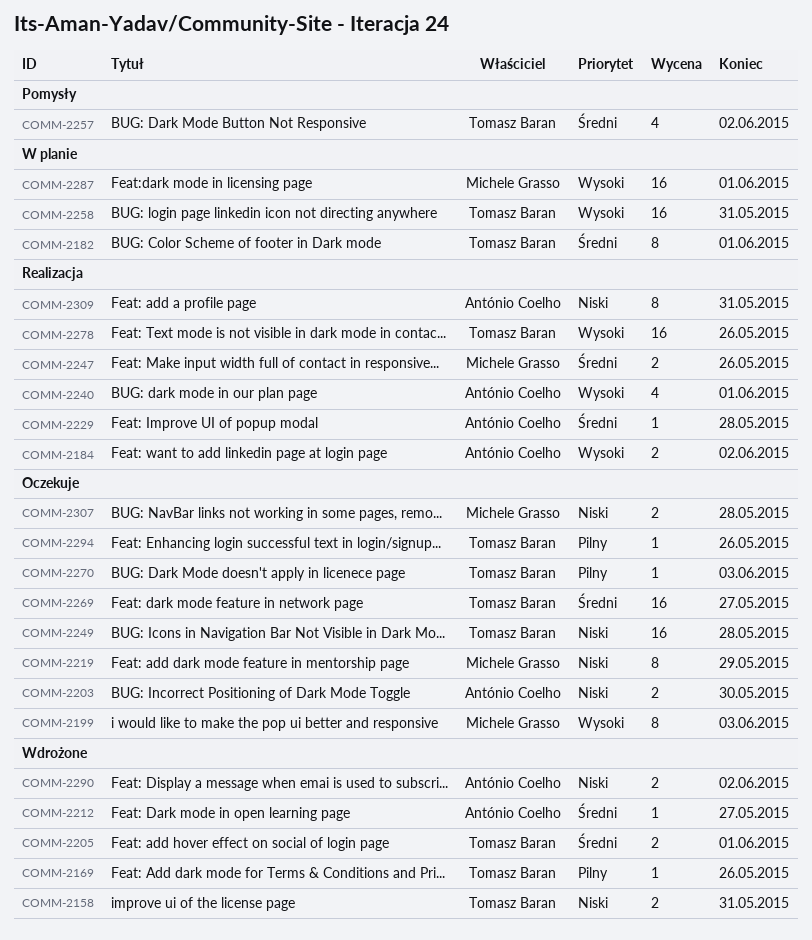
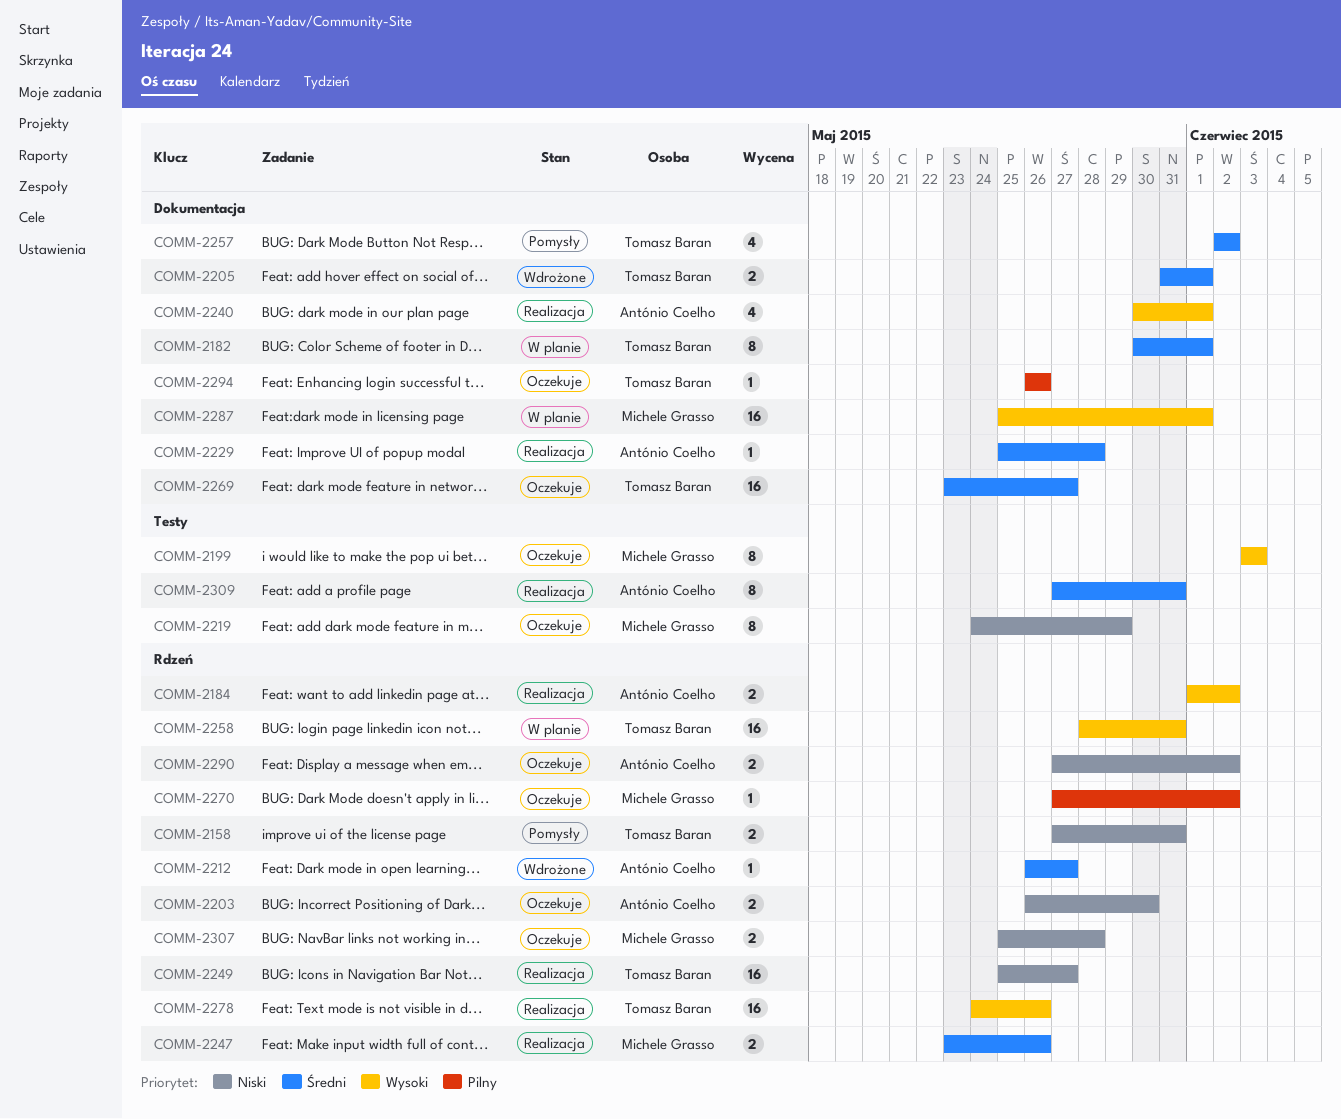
COMM-2158, status: Wdrożone -> Pomysły
COMM-2169: present -> none
COMM-2249, status: Oczekuje -> Realizacja
COMM-2249, due: May 28 -> May 27
COMM-2270, owner: Tomasz Baran -> Michele Grasso
COMM-2270, due: Jun 3 -> Jun 2
COMM-2290, status: Wdrożone -> Oczekuje
COMM-2309, priority: Niski -> Średni

